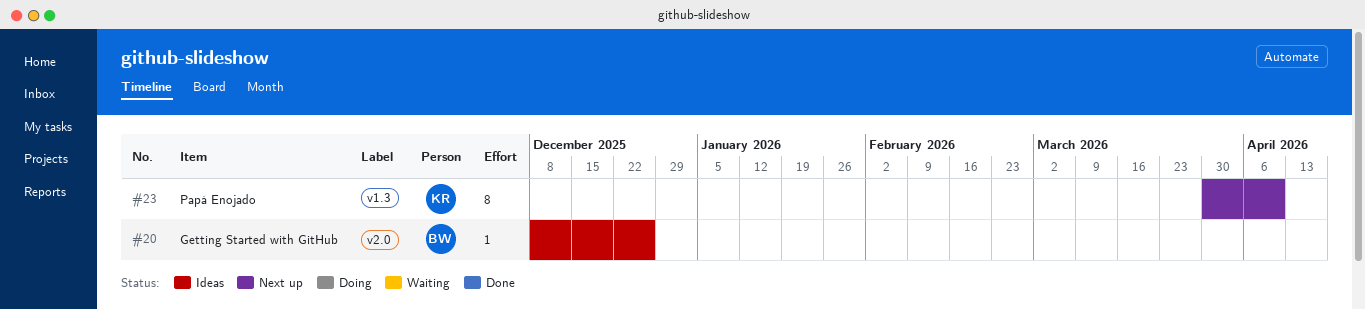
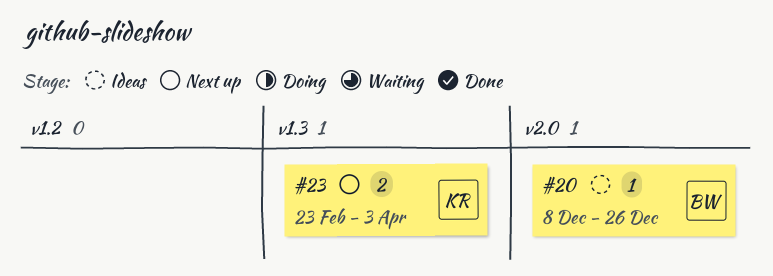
#23, estimate: 8 -> 2
#23, start: Mar 30 -> Feb 23
#23, due: Apr 10 -> Apr 3

